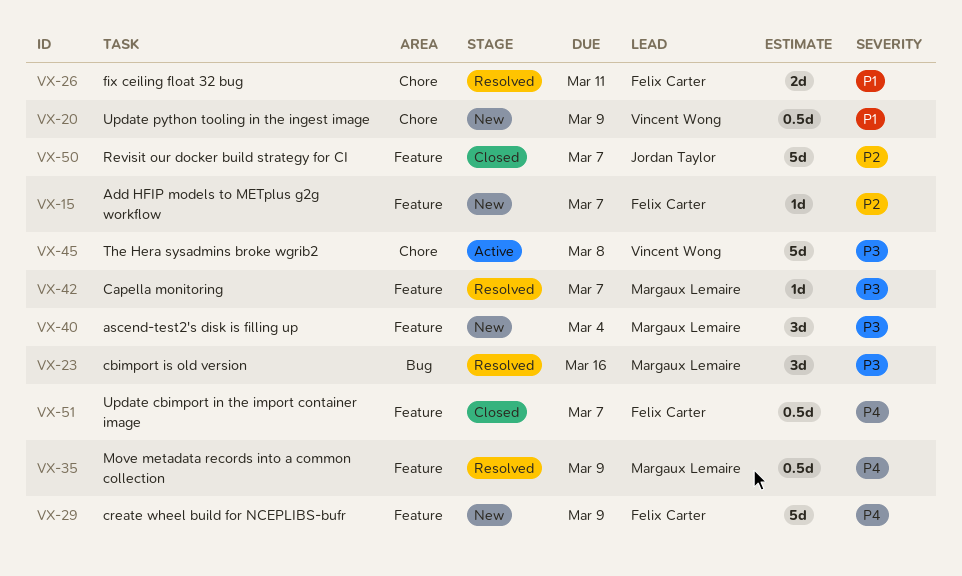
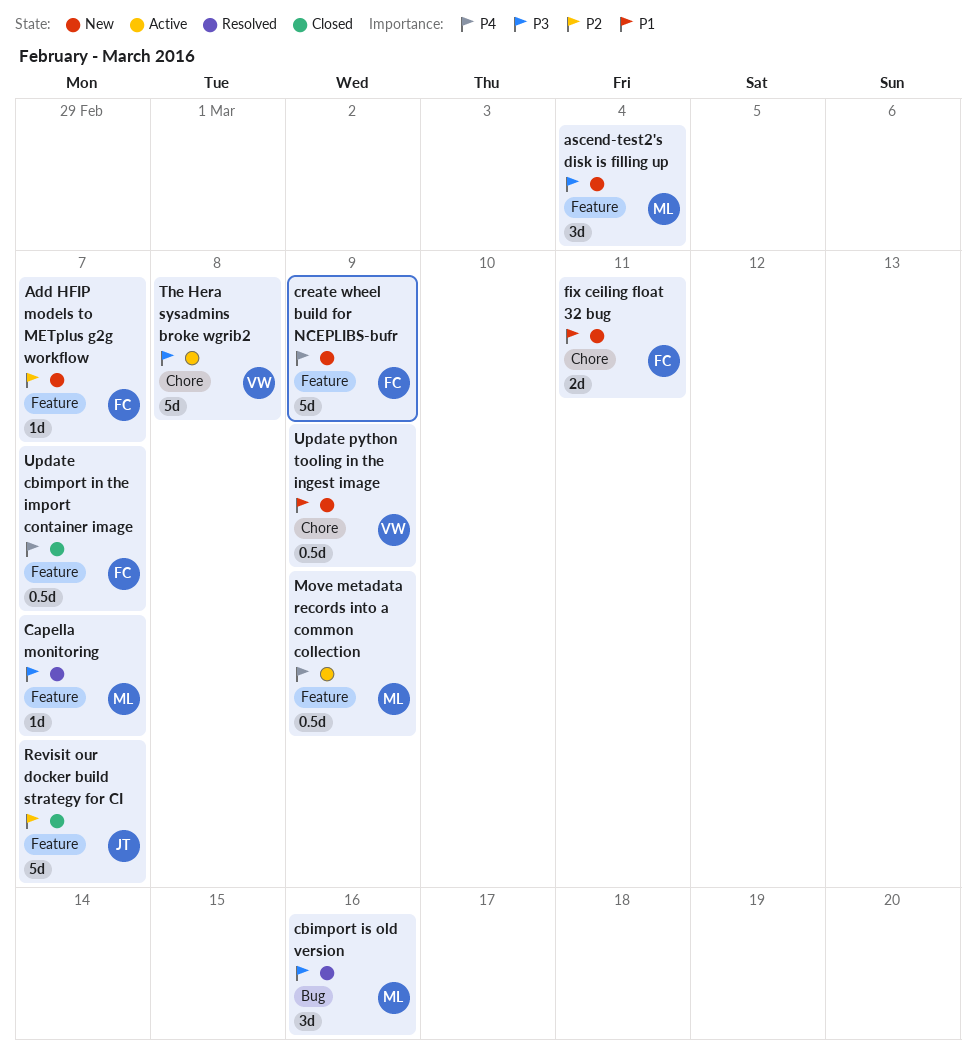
fix ceiling float 32 bug, status: Resolved -> New
Move metadata records into a common collection, status: Resolved -> Active

